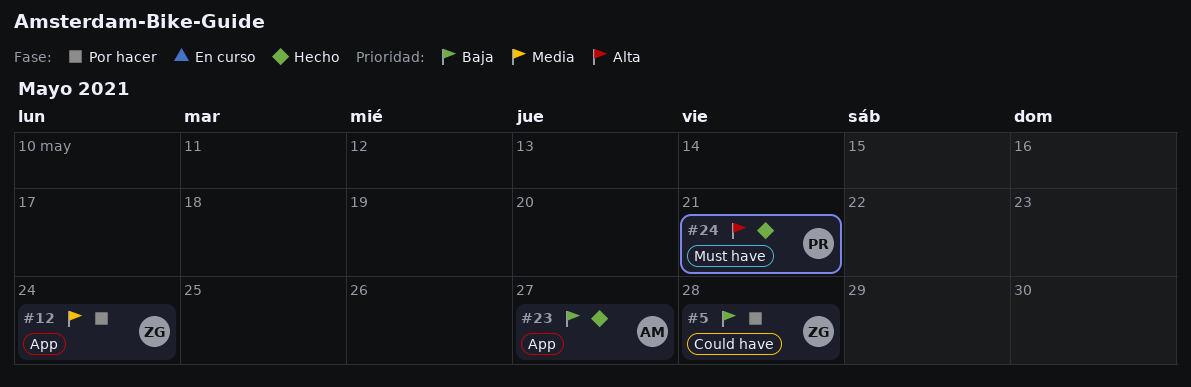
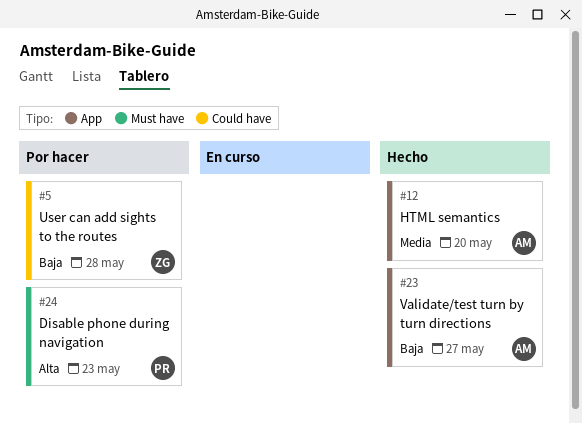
#12, status: Por hacer -> Hecho
#12, owner: ZG -> AM
#12, due: May 24 -> May 20
#24, status: Hecho -> Por hacer
#24, due: May 21 -> May 23

